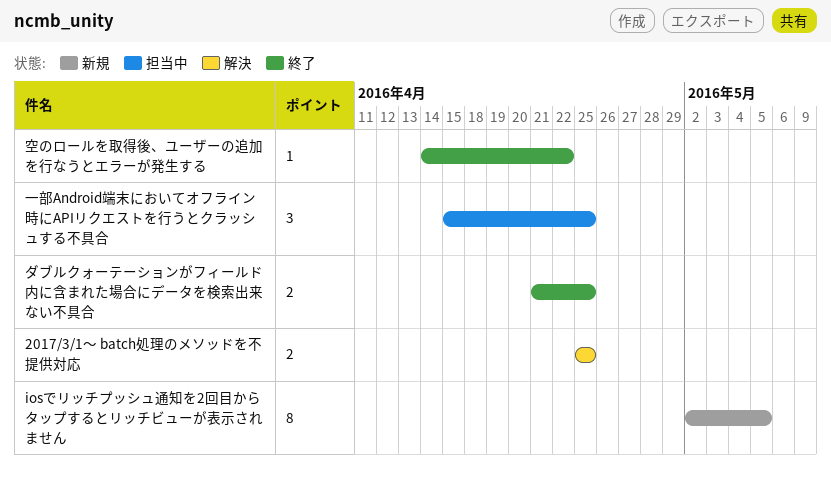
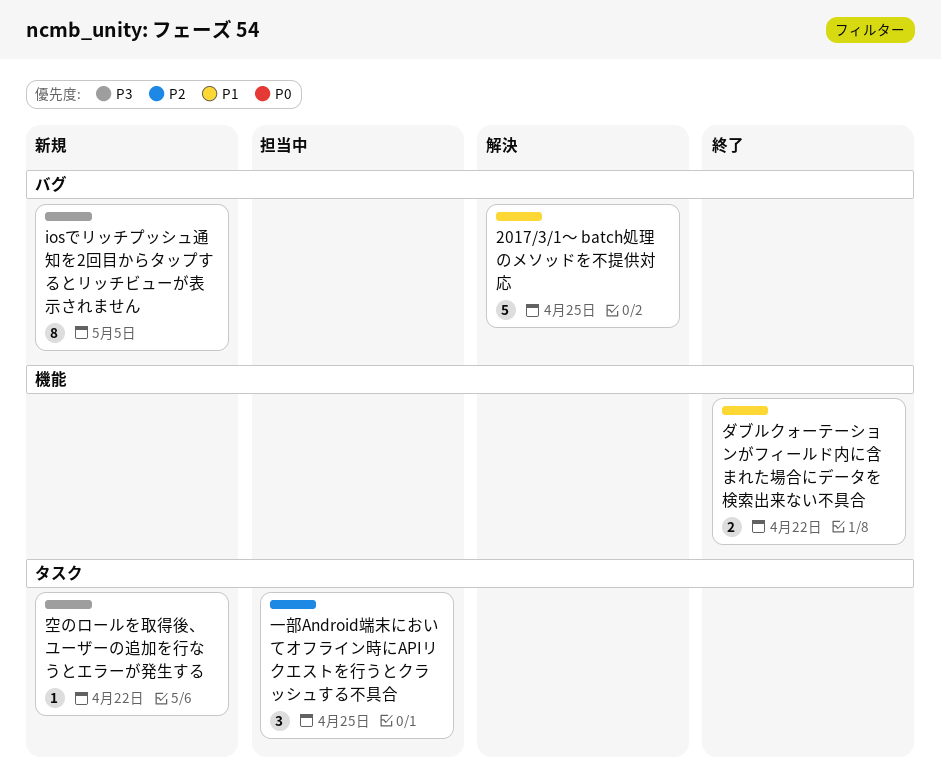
2017/3/1～ batch処理のメソッドを不提供対応, estimate: 2 -> 5
ダブルクォーテーションがフィールド内に含まれた場合にデータを検索出来ない不具合, due: Apr 25 -> Apr 22
空のロールを取得後、ユーザーの追加を行なうとエラーが発生する, status: 終了 -> 新規

